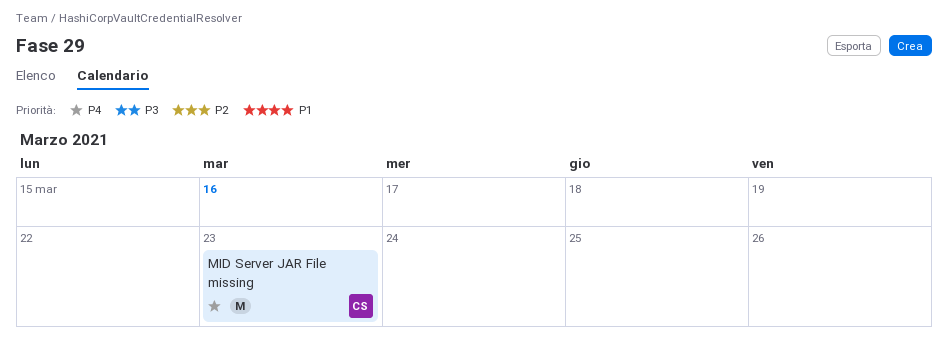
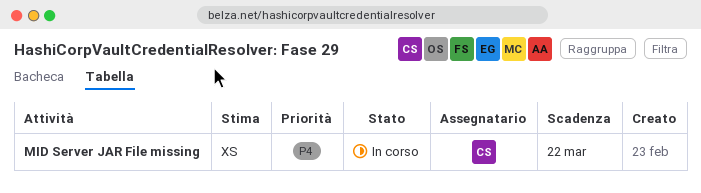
MID Server JAR File missing, estimate: M -> XS
MID Server JAR File missing, due: Mar 23 -> Mar 22

